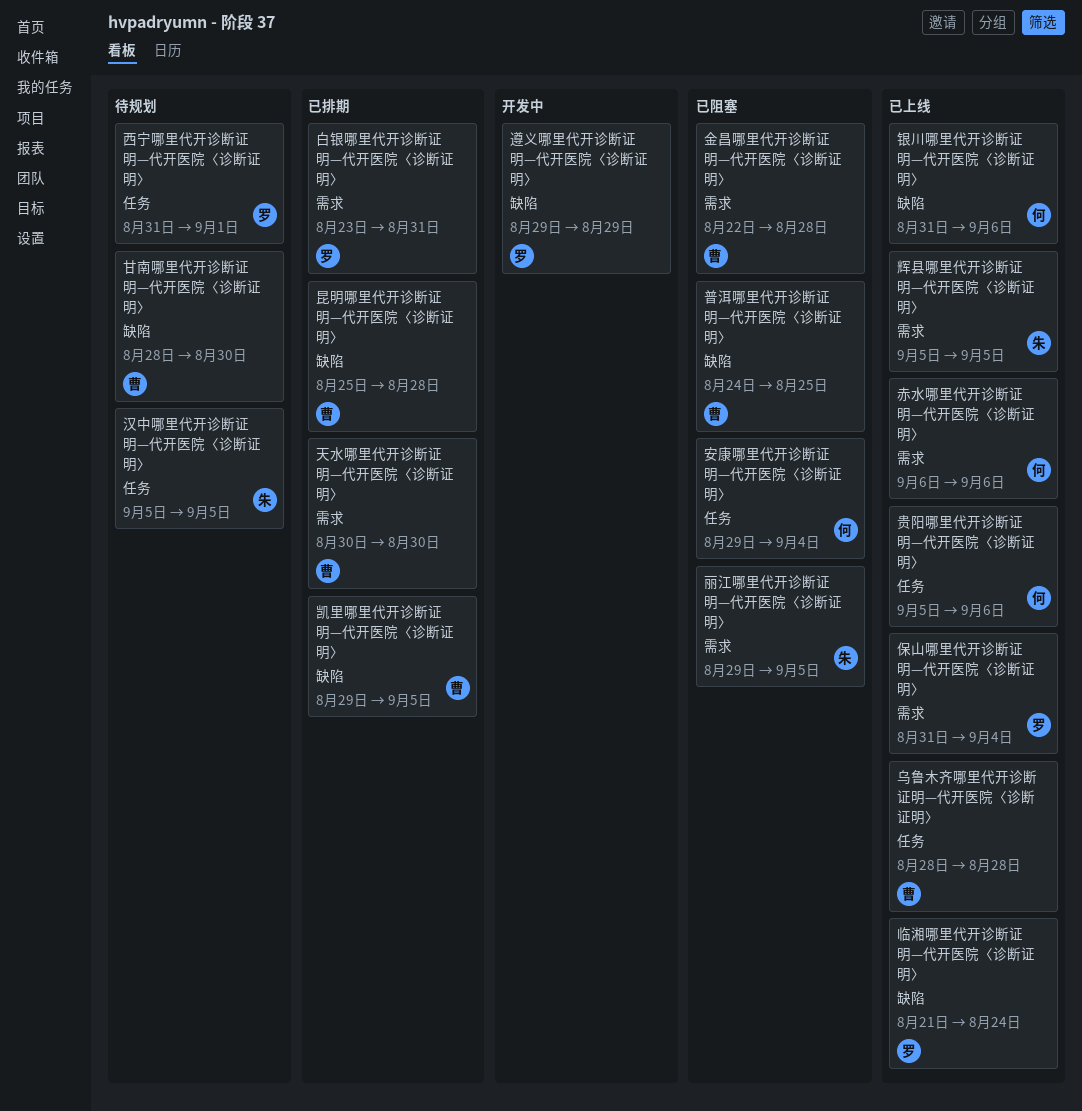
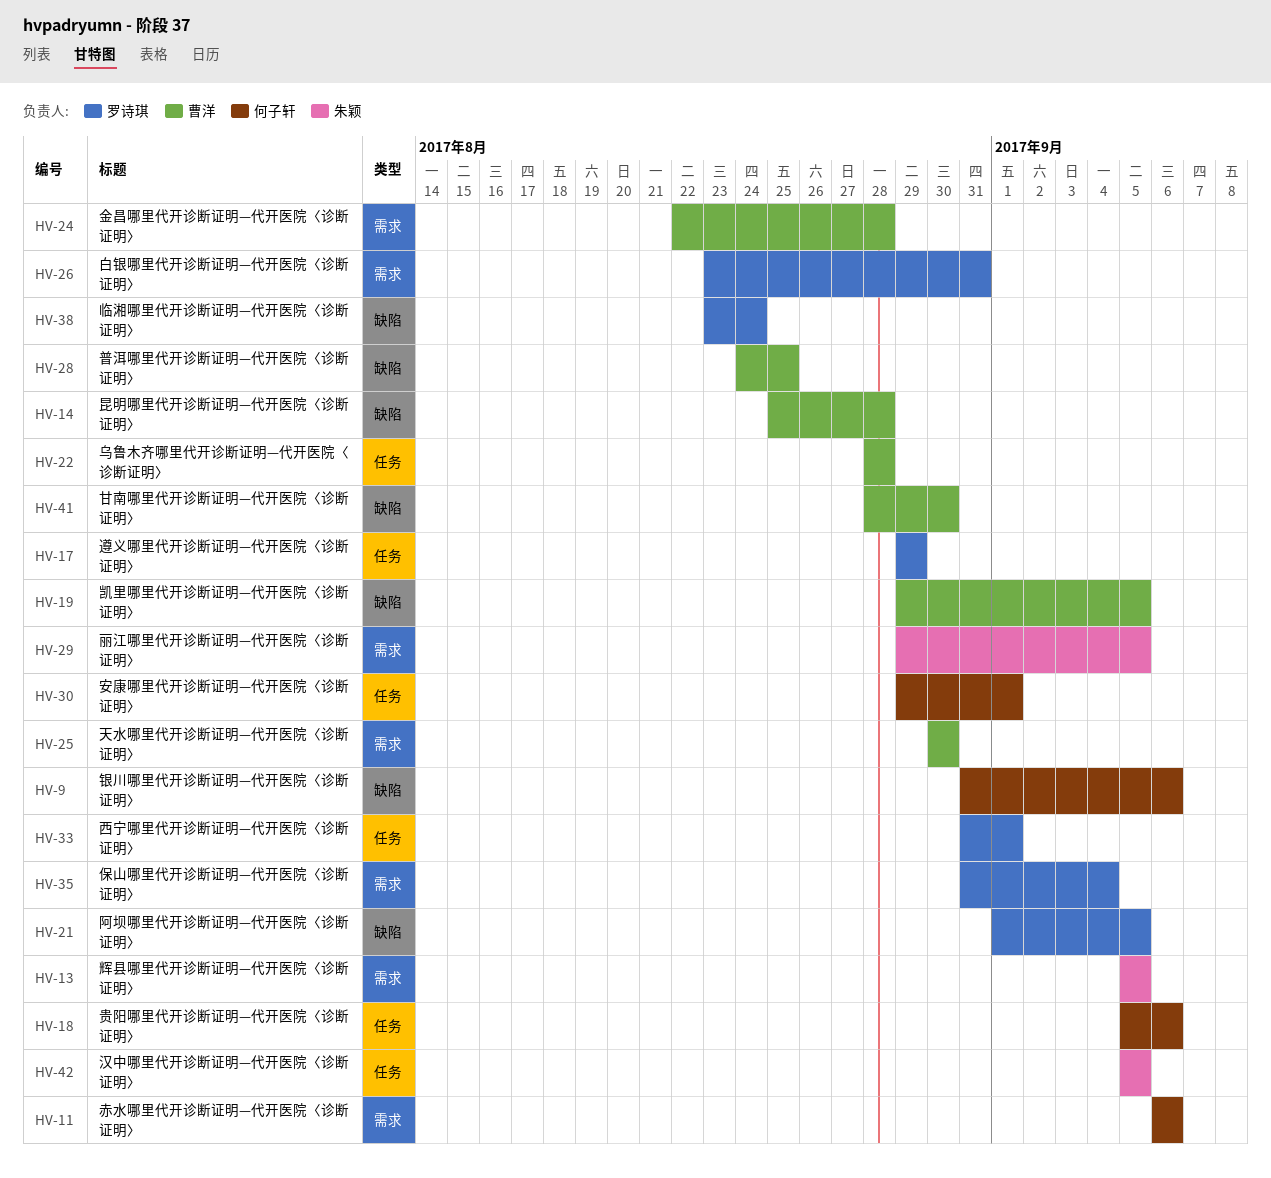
临湘哪里代开诊断证明—代开医院〈诊断证明〉, start: Aug 21 -> Aug 23
安康哪里代开诊断证明—代开医院〈诊断证明〉, due: Sep 4 -> Sep 1
遵义哪里代开诊断证明—代开医院〈诊断证明〉, label: 缺陷 -> 任务
阿坝哪里代开诊断证明—代开医院〈诊断证明〉: none -> present

